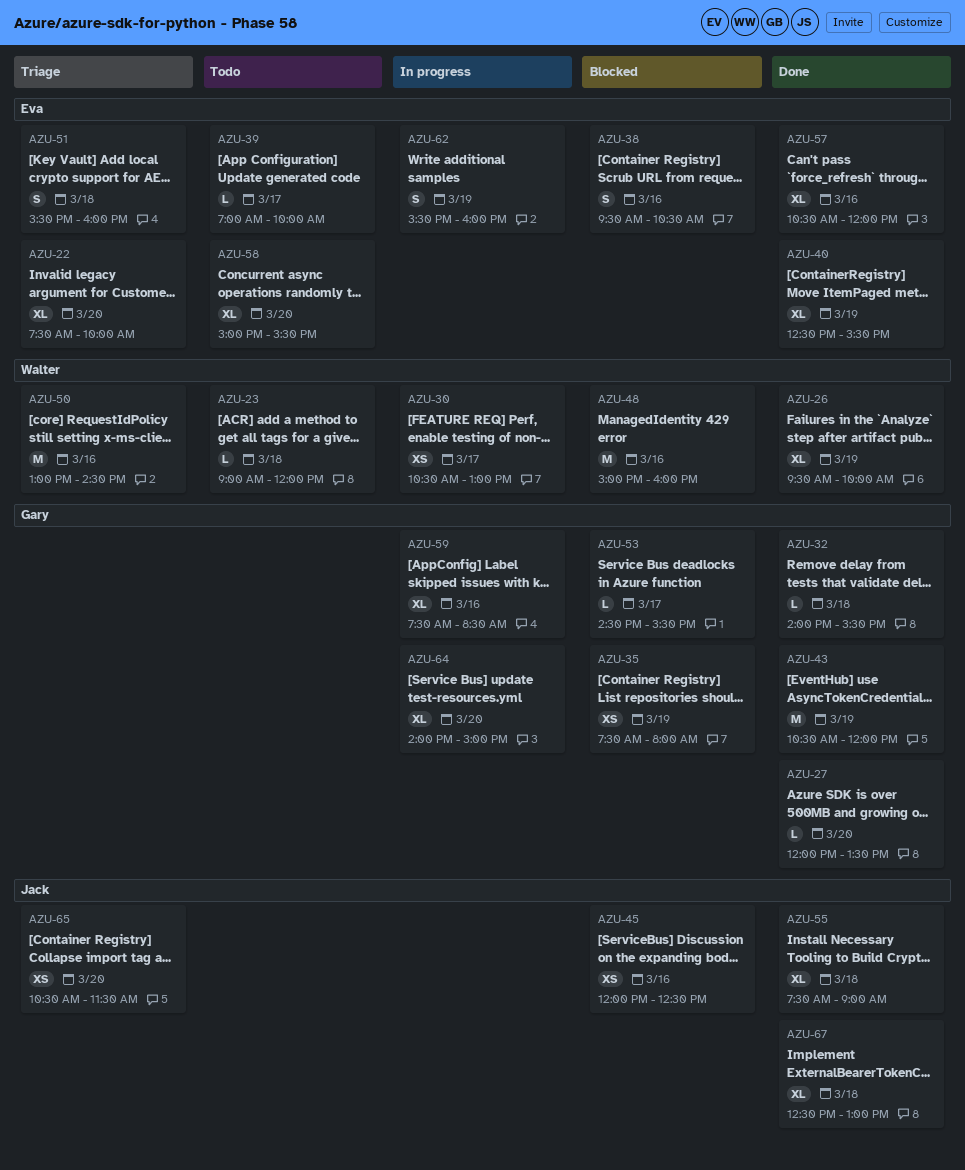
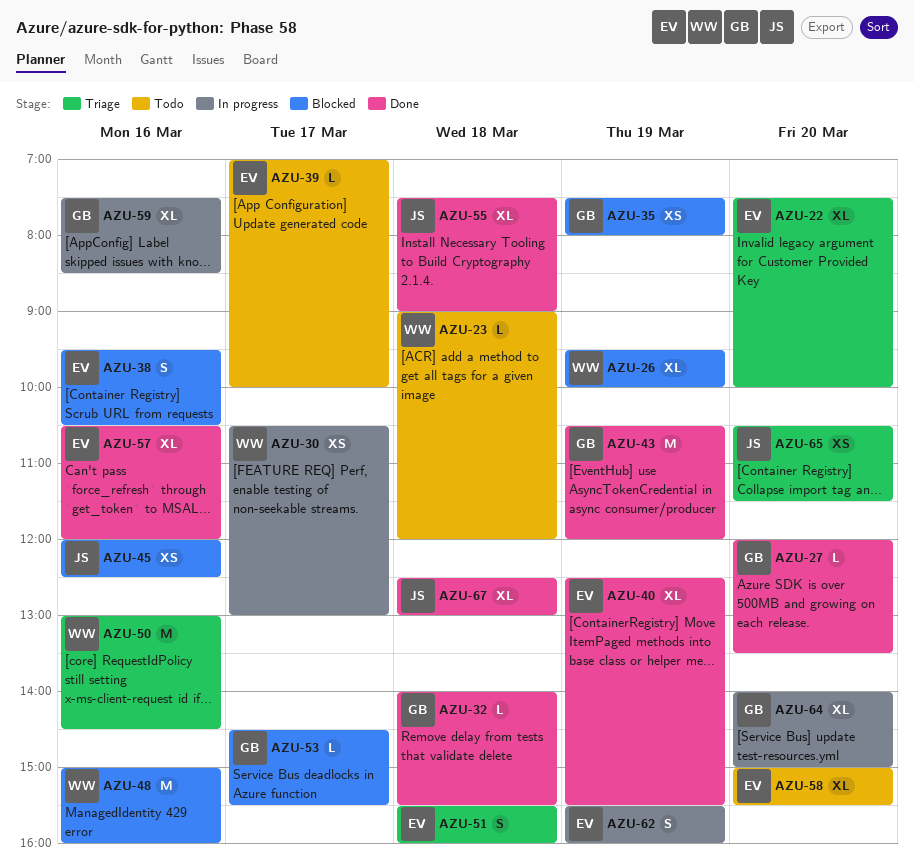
AZU-26, status: Done -> Blocked

